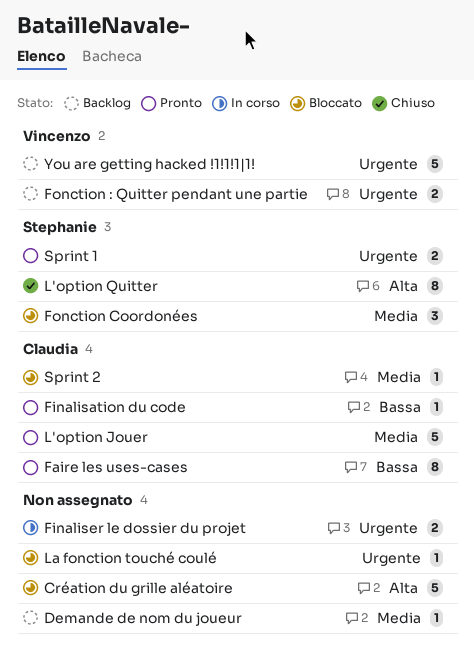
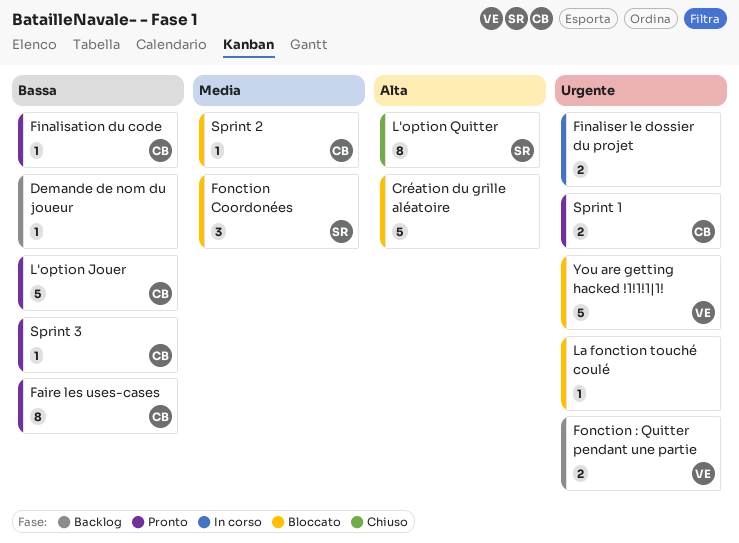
Demande de nom du joueur, priority: Media -> Bassa
L'option Jouer, priority: Media -> Bassa
Sprint 1, owner: Stephanie -> Claudia
Sprint 3: none -> present
You are getting hacked !1!1!1|1!, status: Backlog -> Bloccato

